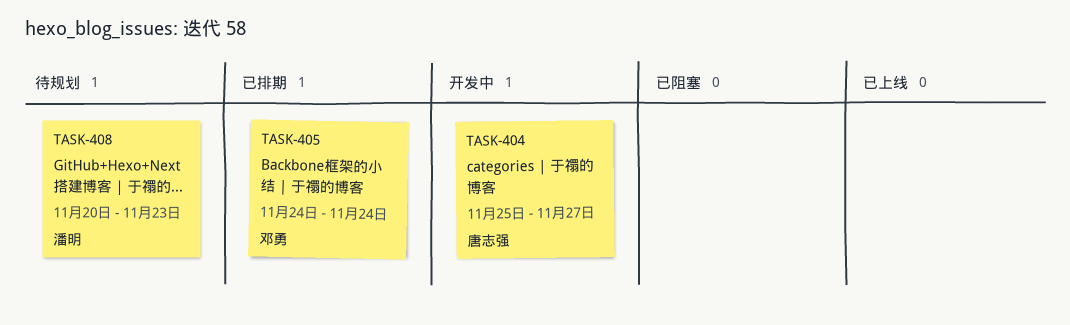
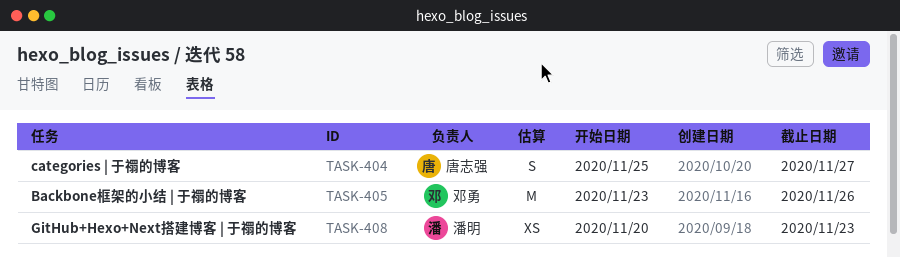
TASK-405, start: Nov 24 -> Nov 23
TASK-405, due: Nov 24 -> Nov 26

